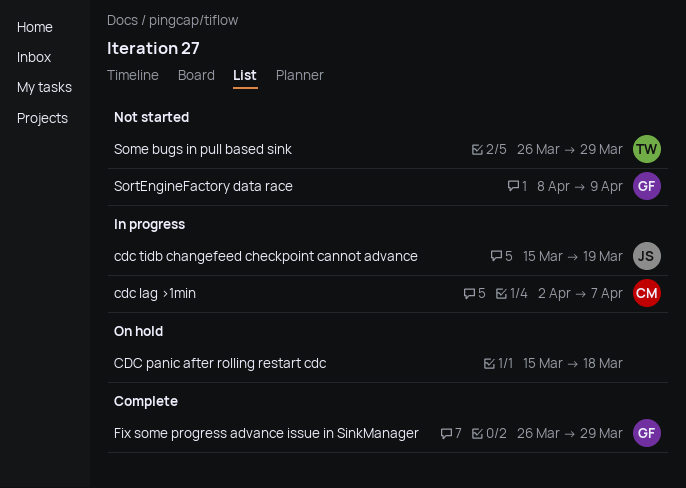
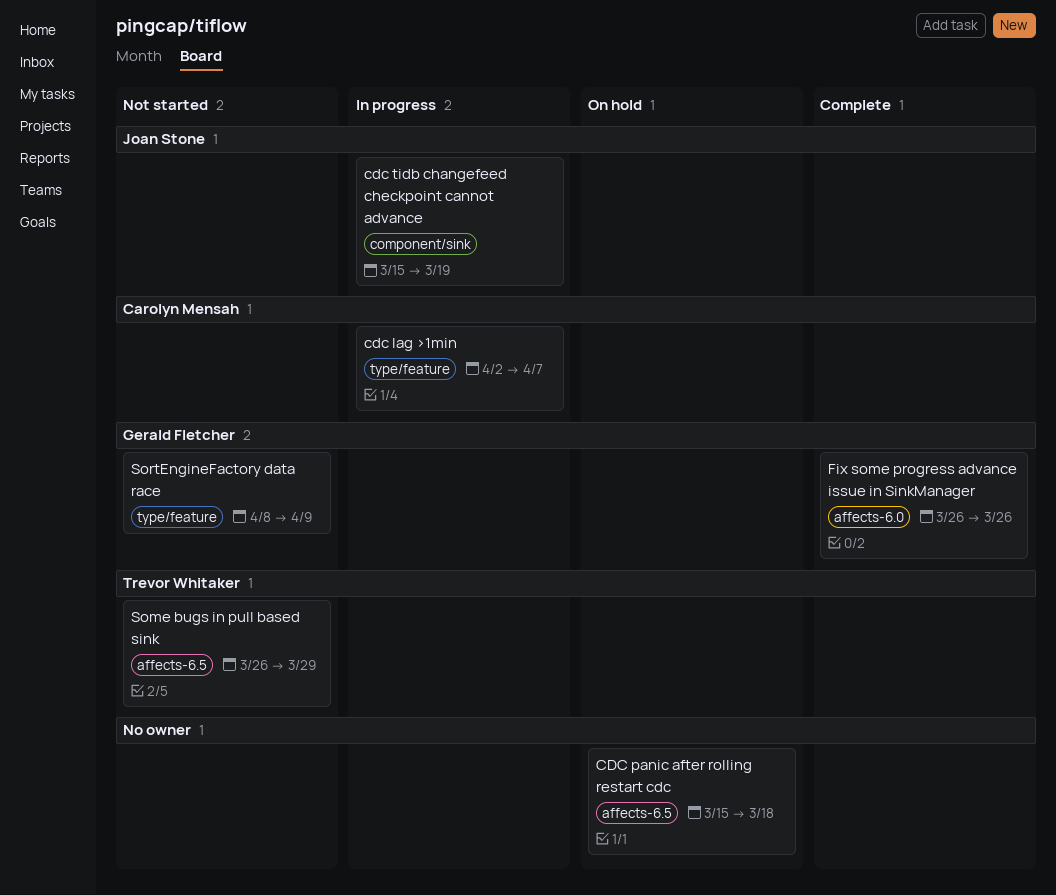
Fix some progress advance issue in SinkManager, due: Mar 29 -> Mar 26

